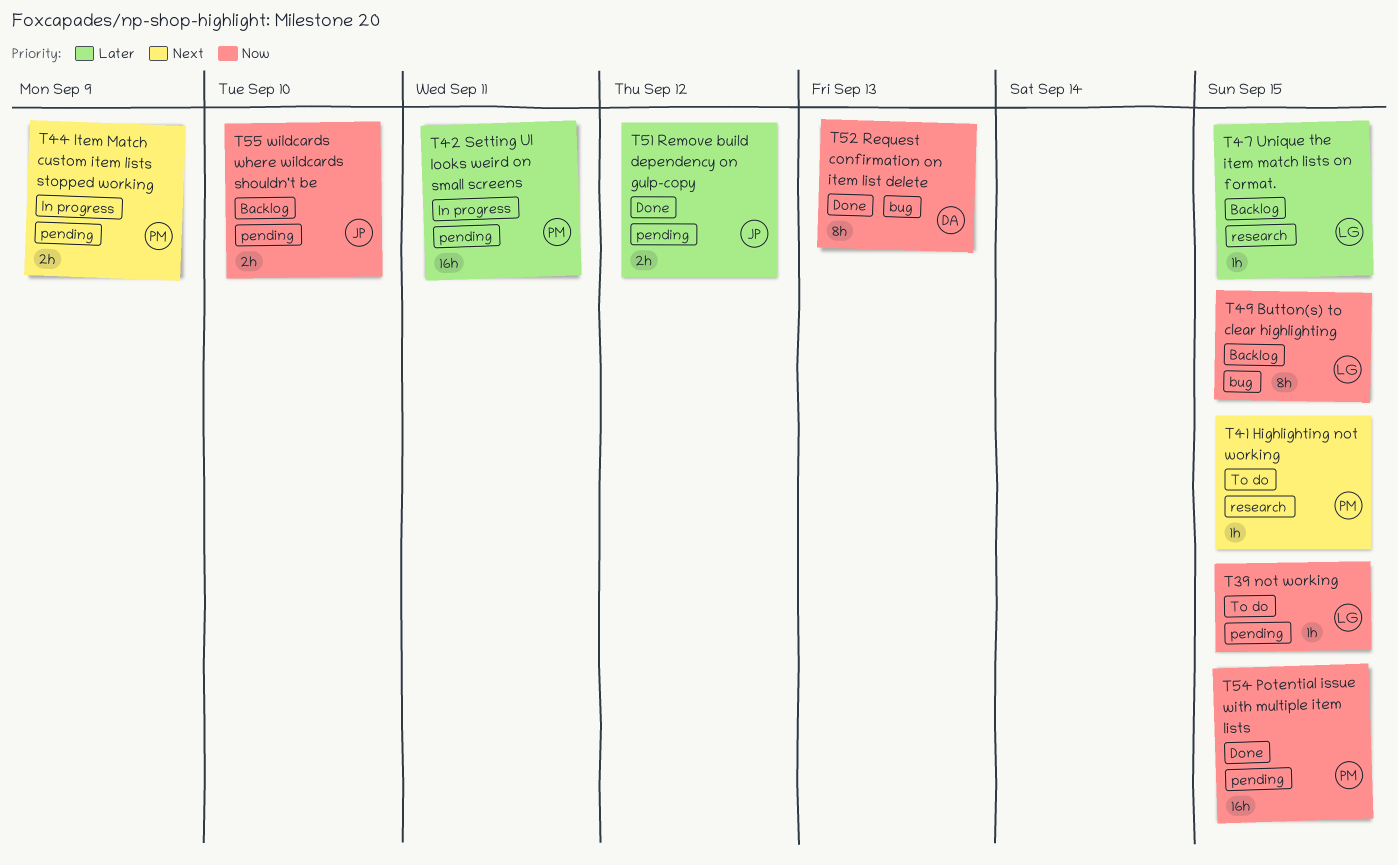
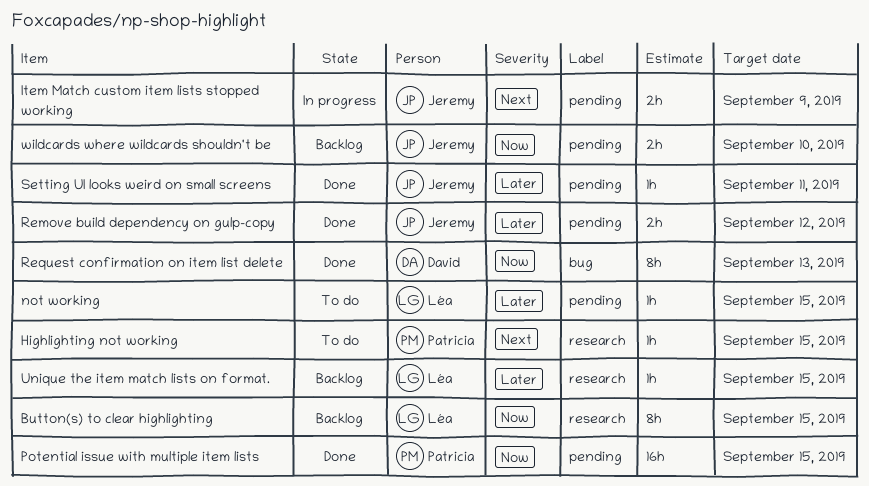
Button(s) to clear highlighting, label: bug -> research
Item Match custom item lists stopped working, owner: Patricia -> Jeremy
not working, priority: Now -> Later
Setting UI looks weird on small screens, status: In progress -> Done
Setting UI looks weird on small screens, owner: Patricia -> Jeremy
Setting UI looks weird on small screens, estimate: 16h -> 1h

